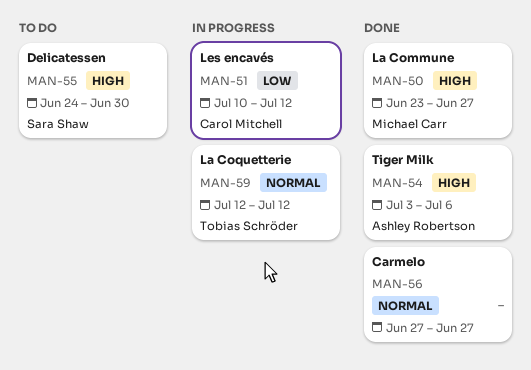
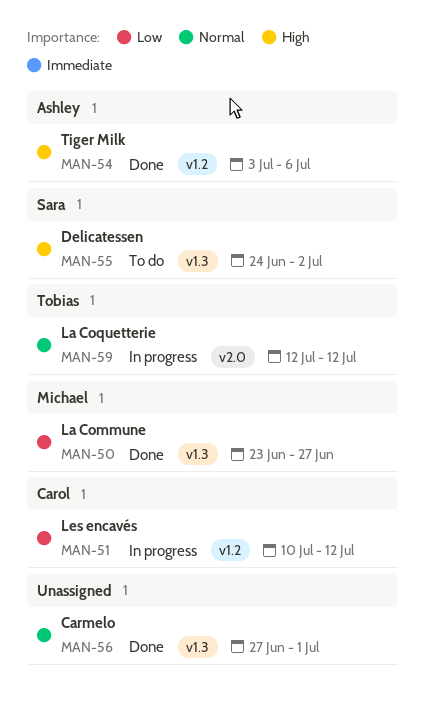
MAN-50, priority: High -> Low
MAN-55, due: Jun 30 -> Jul 2
MAN-56, due: Jun 27 -> Jul 1

